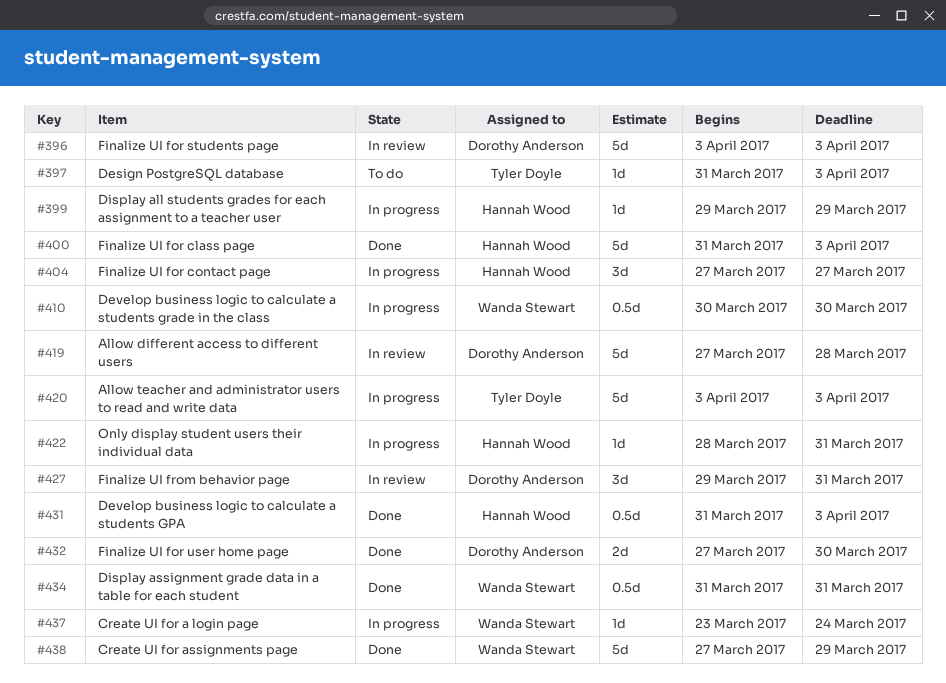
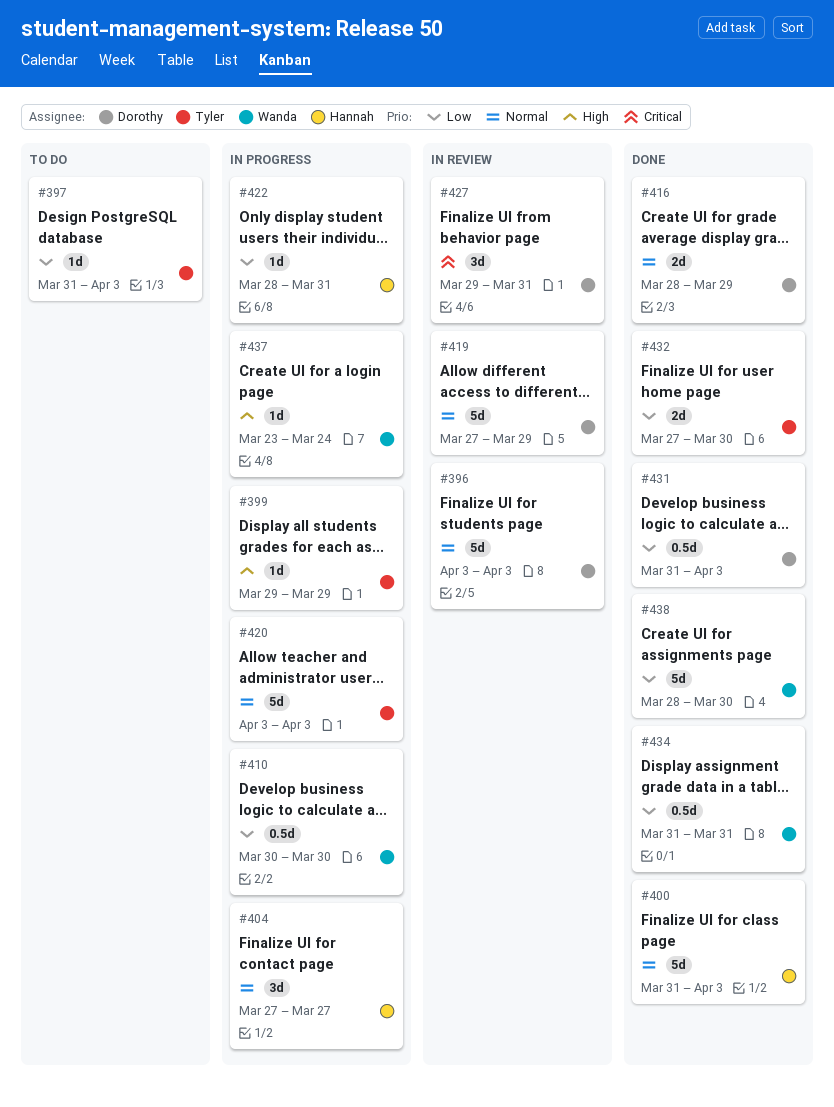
#399, owner: Hannah Wood -> Tyler Doyle
#416: none -> present
#419, due: Mar 28 -> Mar 29
#431, owner: Hannah Wood -> Dorothy Anderson
#432, owner: Dorothy Anderson -> Tyler Doyle
#438, start: Mar 27 -> Mar 28
#438, due: Mar 29 -> Mar 30

